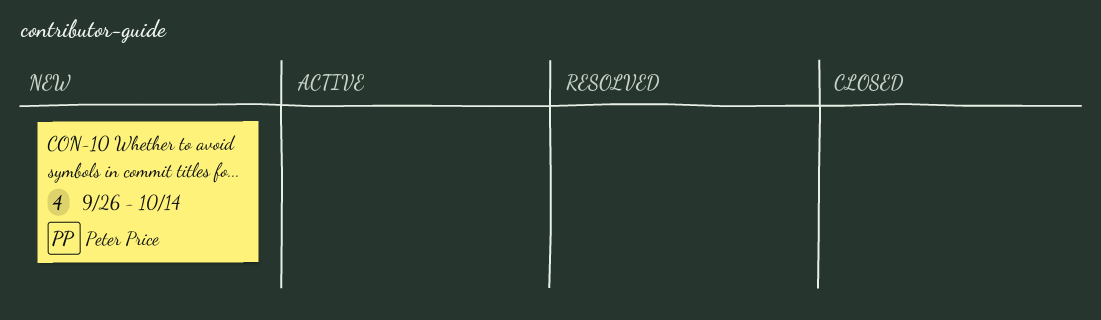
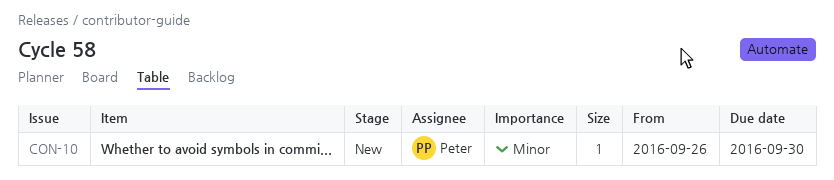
CON-10, estimate: 4 -> 1
CON-10, due: Oct 14 -> Sep 30

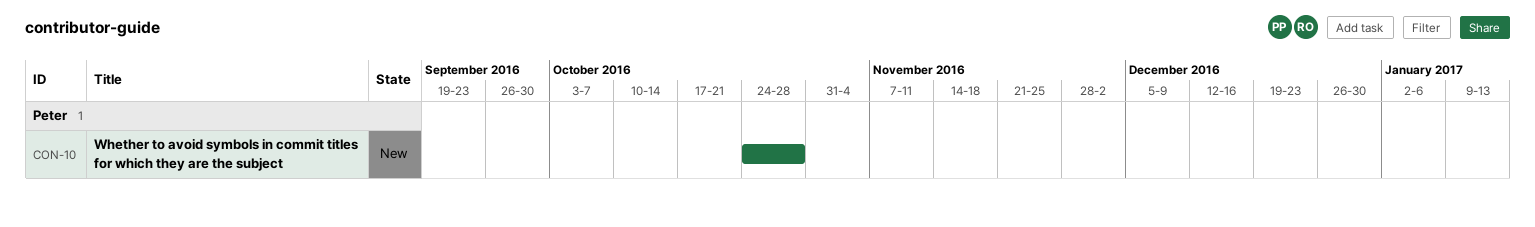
CON-10, start: Sep 26 -> Oct 24
CON-10, due: Sep 30 -> Oct 28

